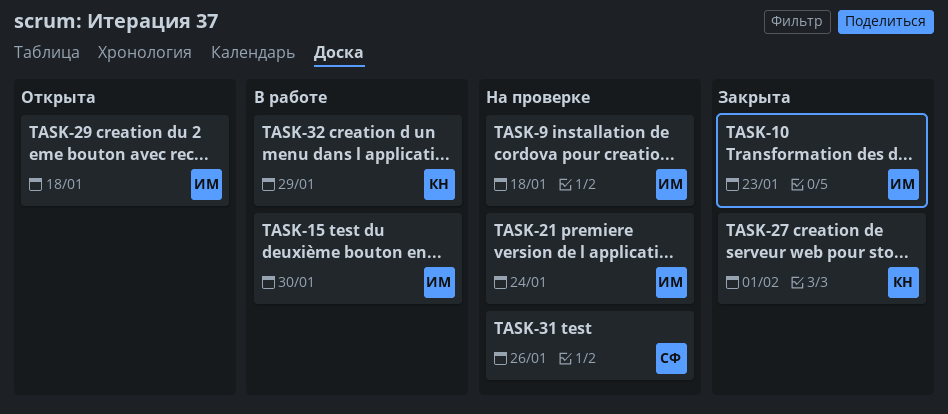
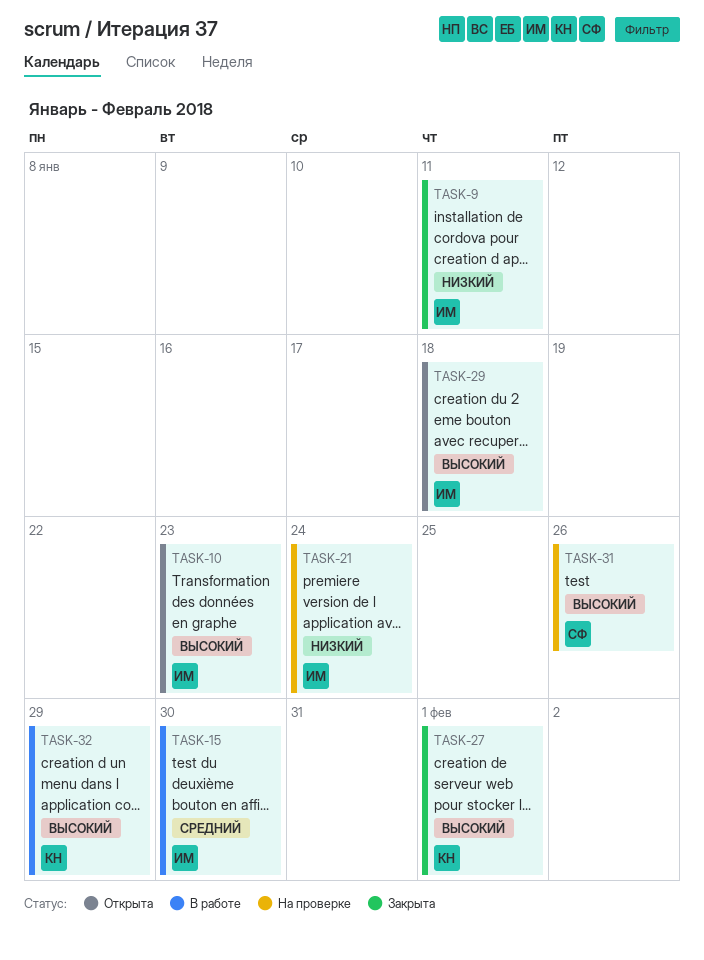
TASK-9, status: На проверке -> Закрыта
TASK-9, due: Jan 18 -> Jan 11
TASK-10, status: Закрыта -> Открыта

